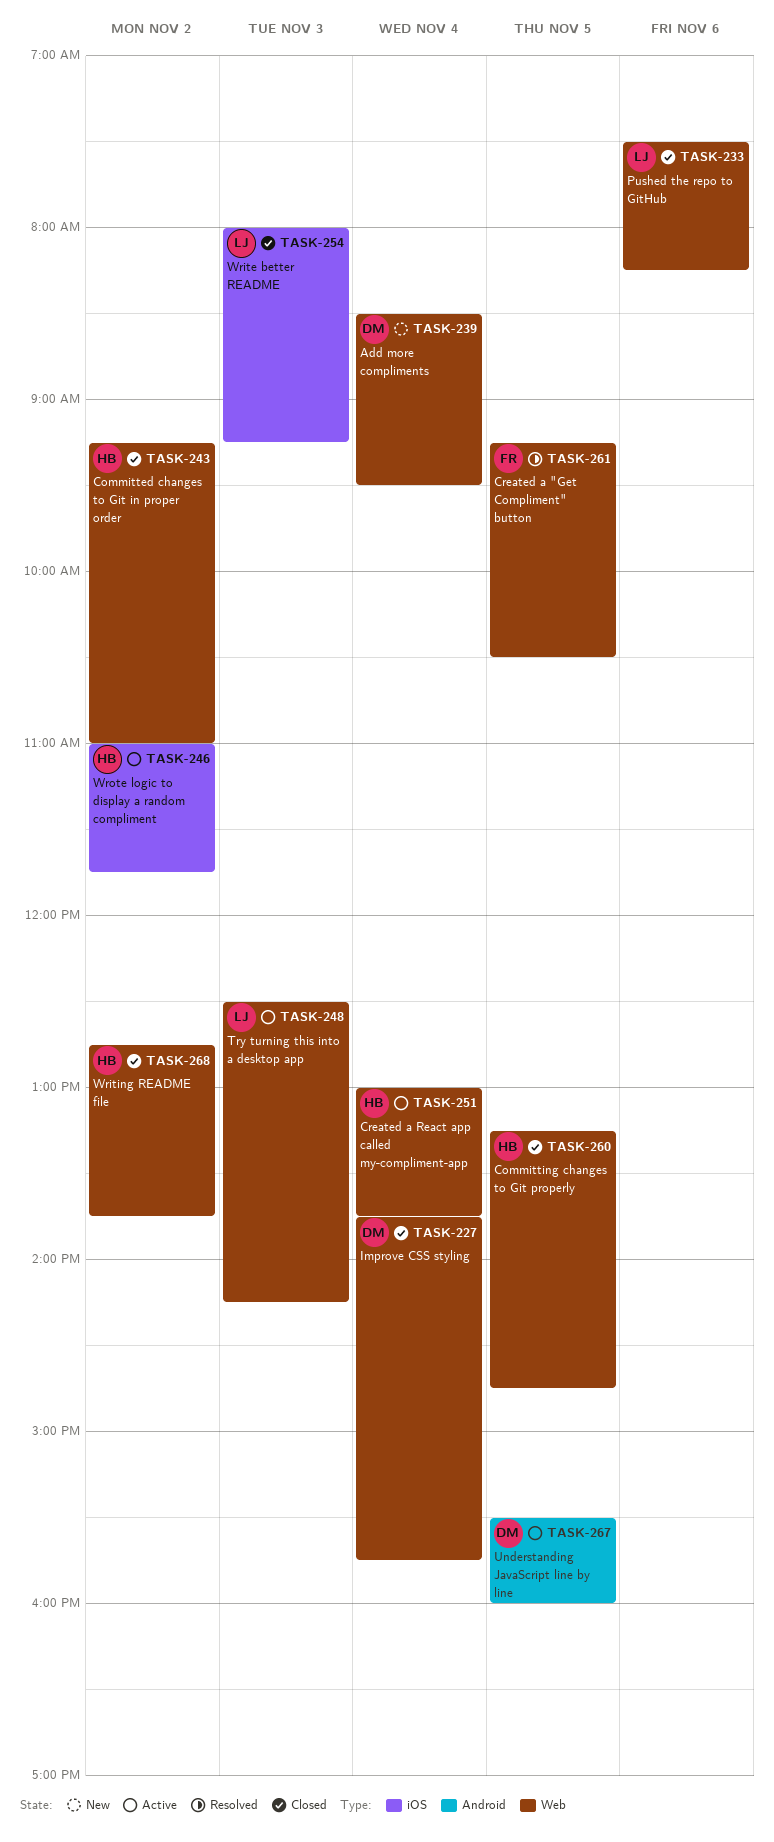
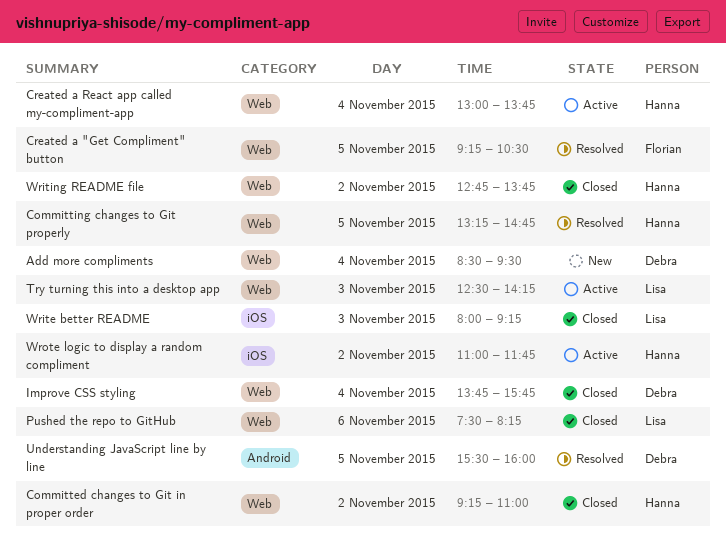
Committing changes to Git properly, status: Closed -> Resolved
Understanding JavaScript line by line, status: Active -> Resolved

